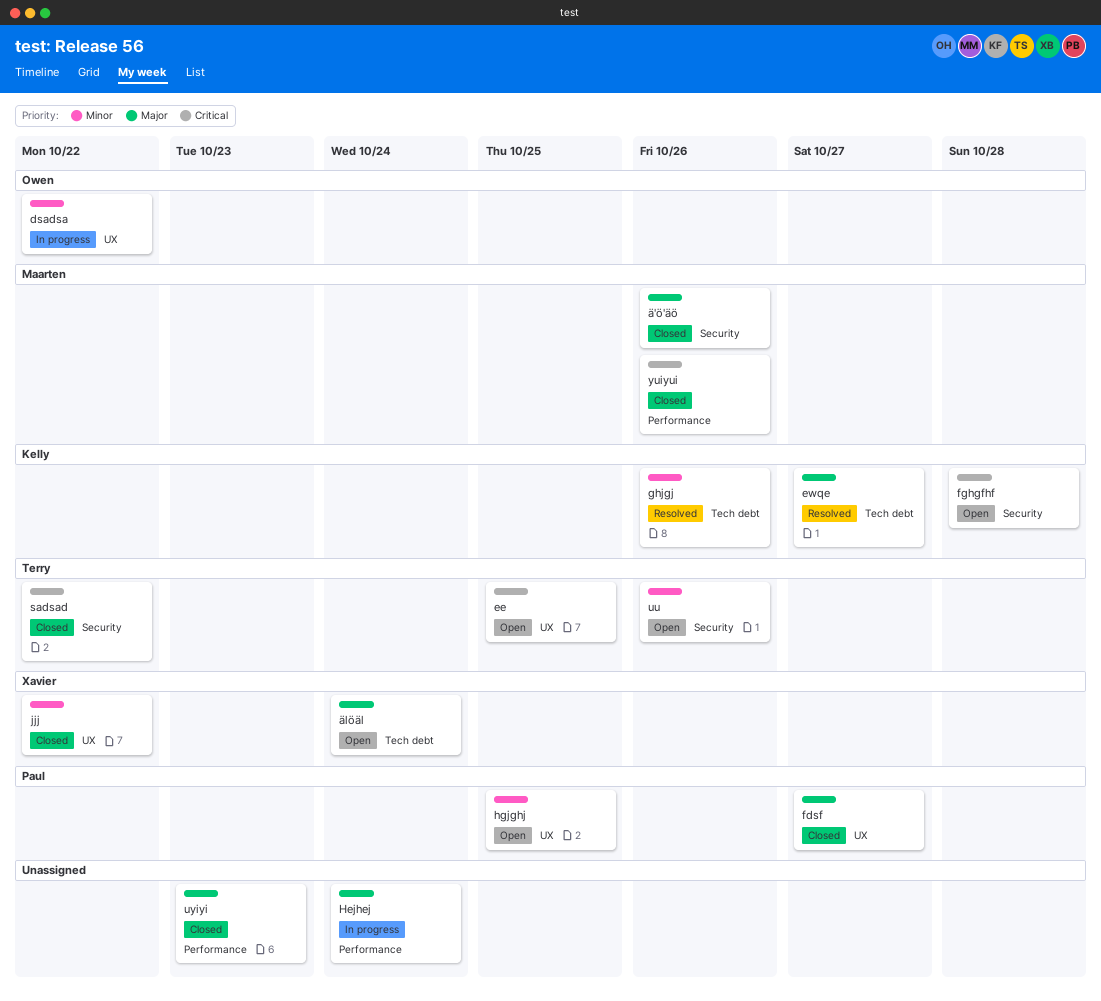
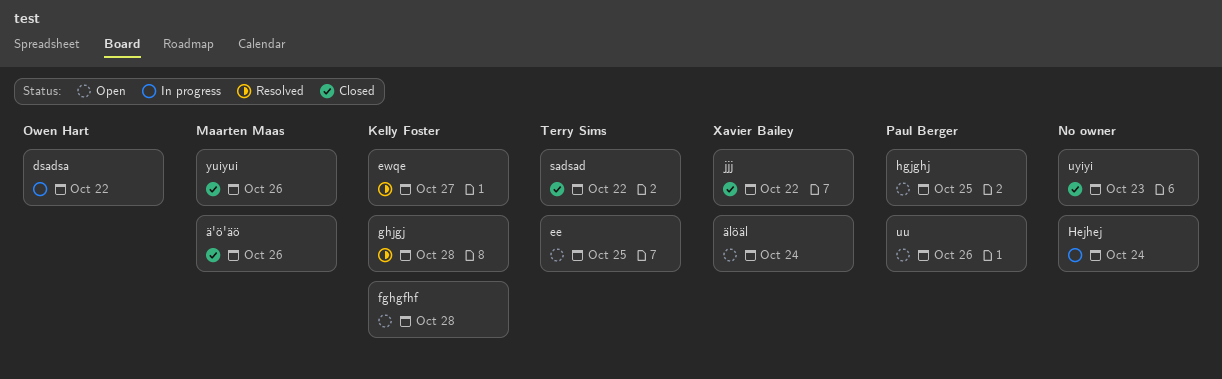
fdsf: present -> none
ghjgj, due: Oct 26 -> Oct 28
uu, owner: Terry Sims -> Paul Berger

